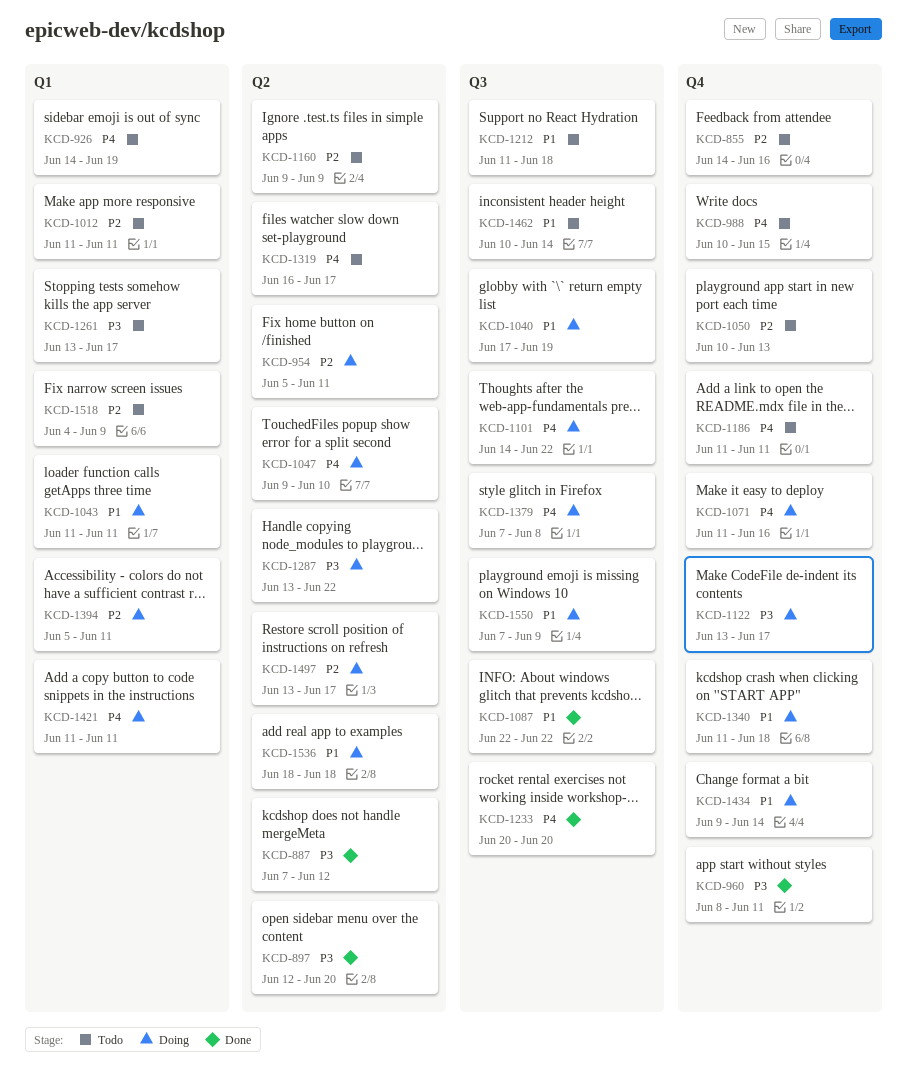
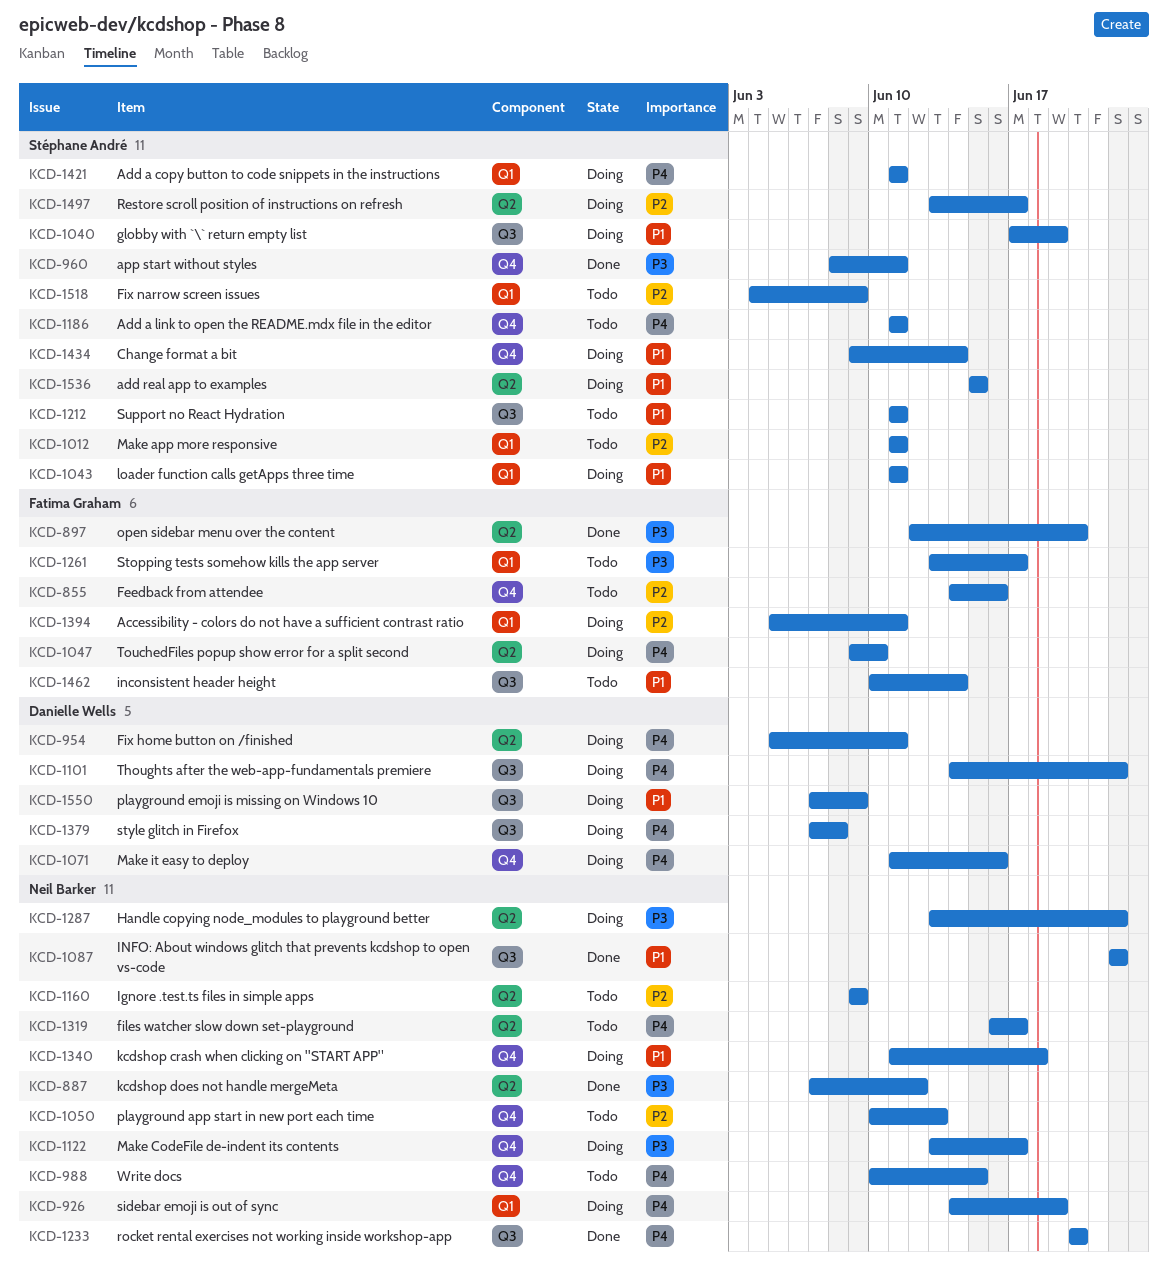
KCD-926, status: Todo -> Doing
KCD-954, priority: P2 -> P4
KCD-1212, due: Jun 18 -> Jun 11
KCD-1536, start: Jun 18 -> Jun 15
KCD-1536, due: Jun 18 -> Jun 15

